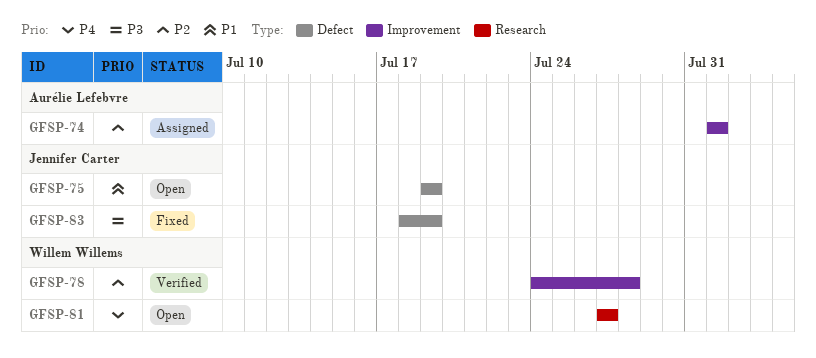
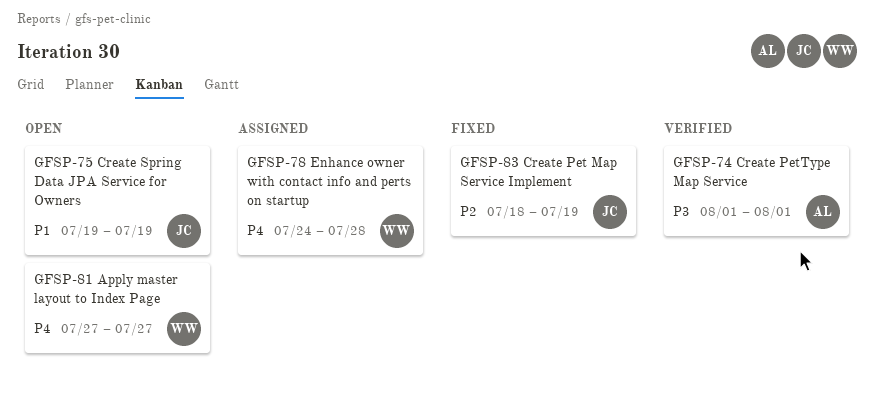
GFSP-74, status: Assigned -> Verified
GFSP-74, priority: P2 -> P3
GFSP-78, status: Verified -> Assigned
GFSP-78, priority: P2 -> P4
GFSP-83, priority: P3 -> P2

